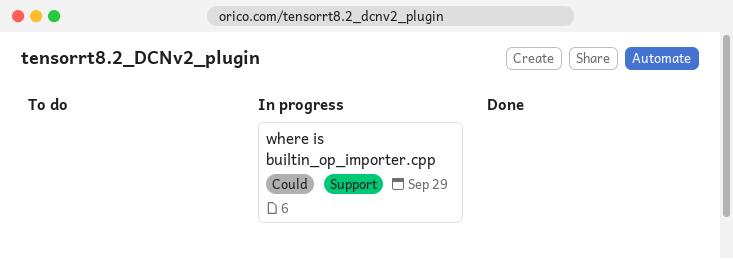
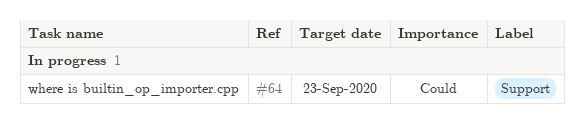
where is builtin_op_importer.cpp, due: Sep 29 -> Sep 23

